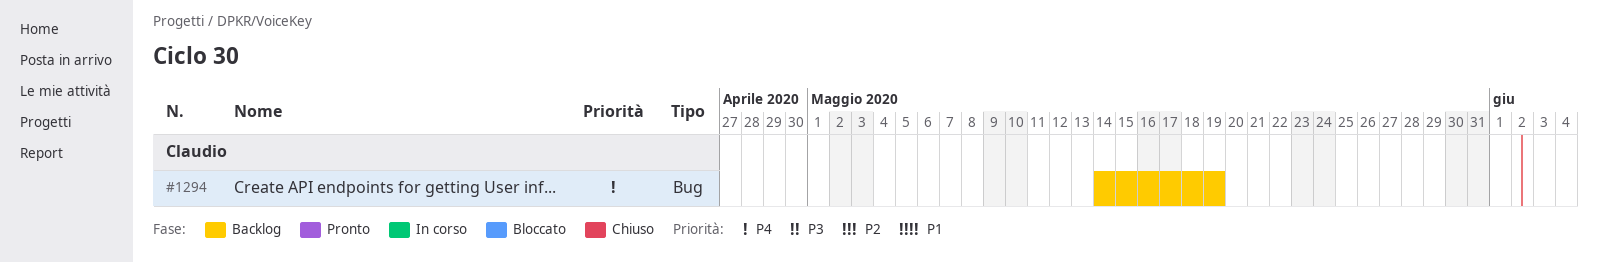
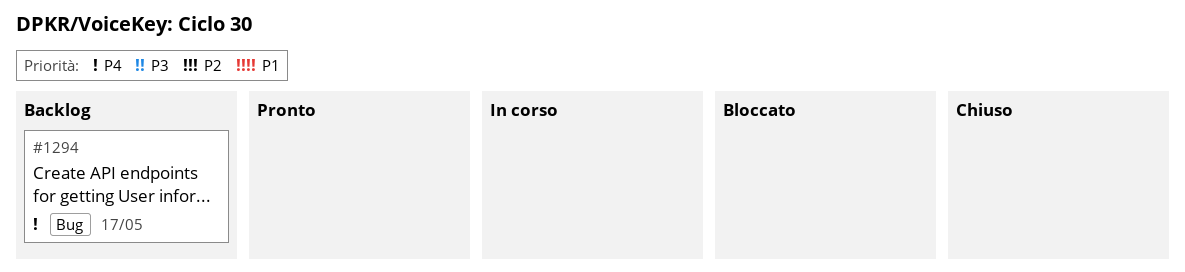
#1294, due: May 19 -> May 17

